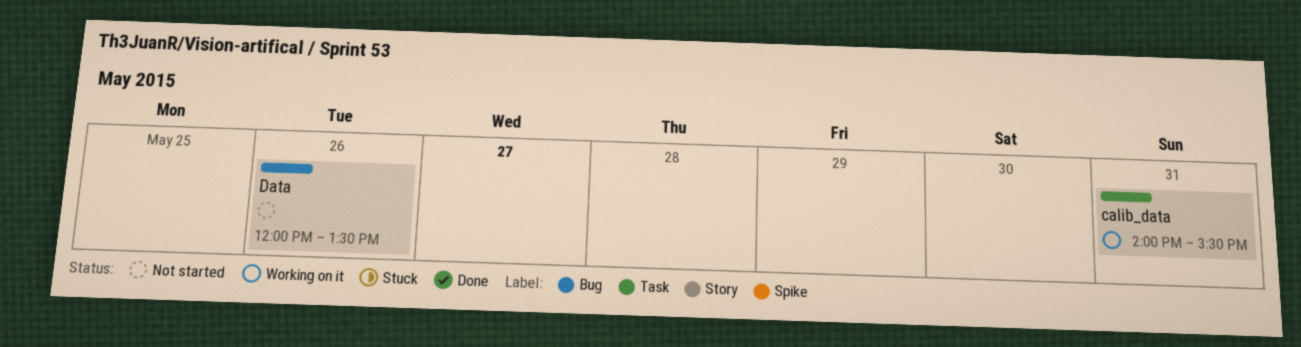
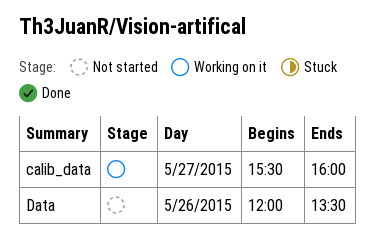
calib_data, day: May 31 -> May 27
calib_data, begins: 14:00 -> 15:30
calib_data, ends: 15:30 -> 16:00

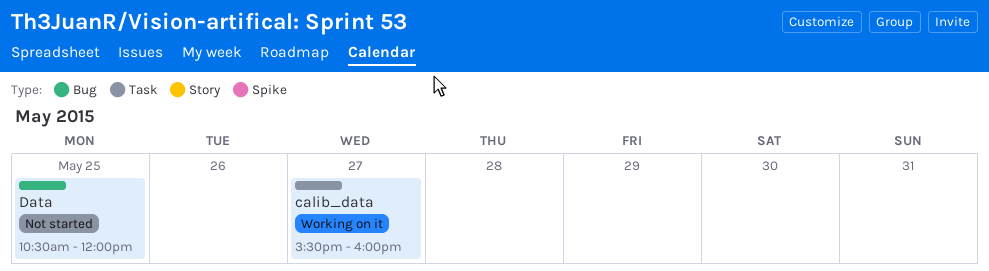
Data, day: May 26 -> May 25
Data, begins: 12:00 -> 10:30
Data, ends: 13:30 -> 12:00

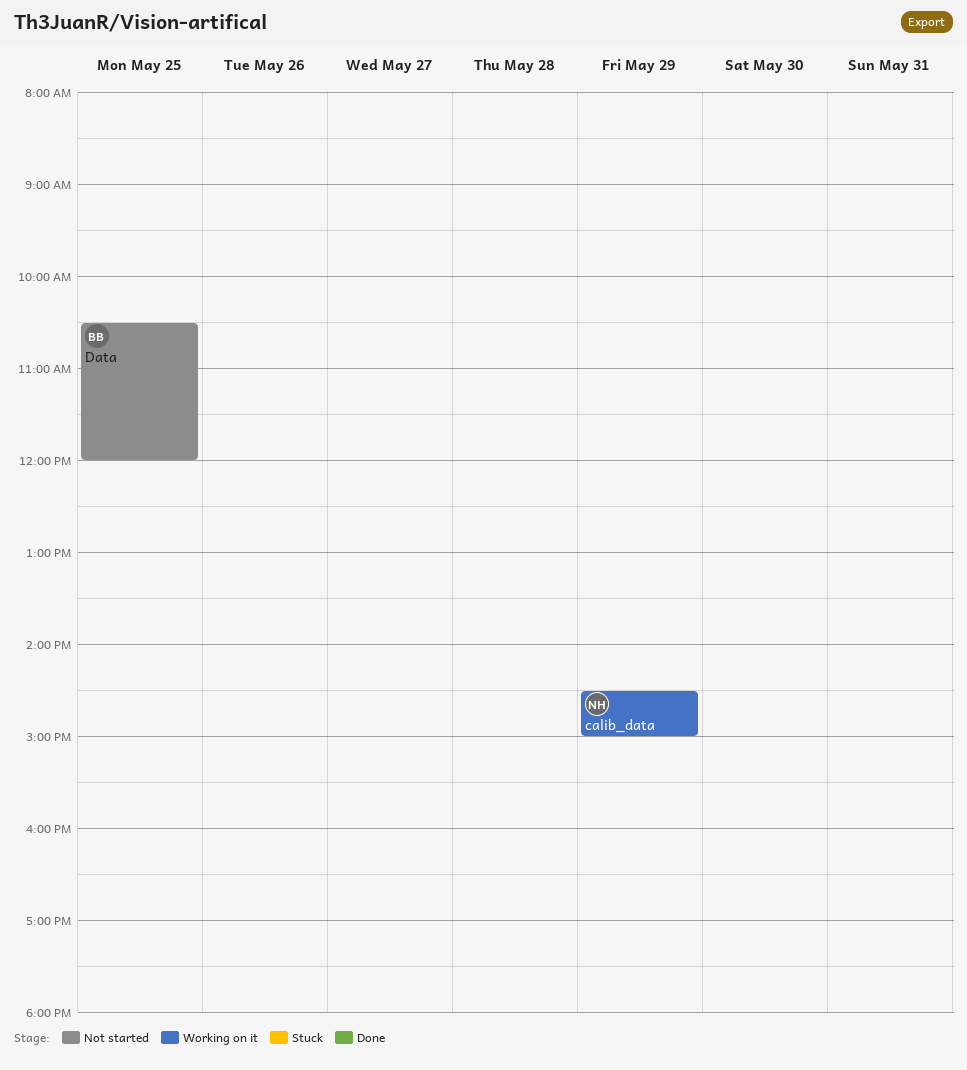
calib_data, day: May 27 -> May 29
calib_data, begins: 15:30 -> 14:30
calib_data, ends: 16:00 -> 15:00

